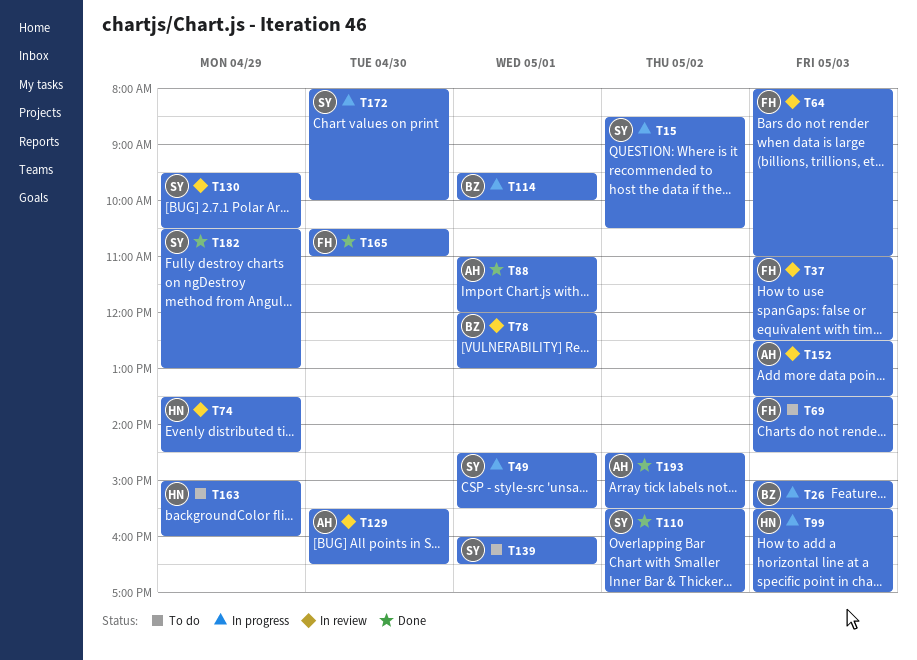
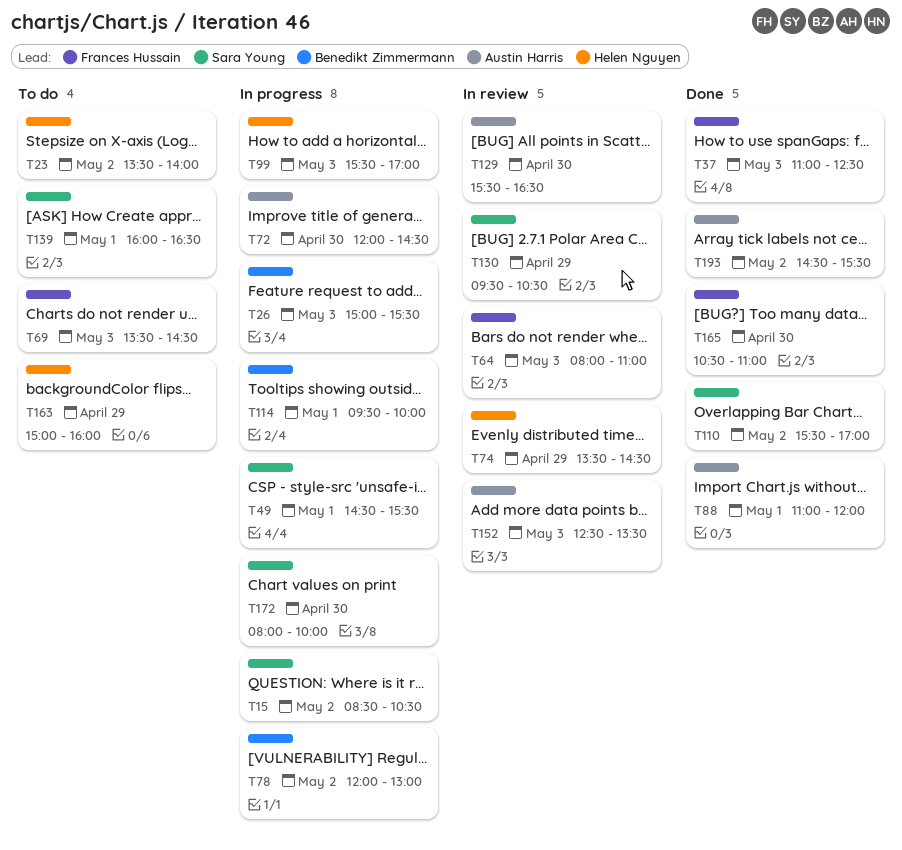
T23: none -> present
T37, status: In review -> Done
T72: none -> present
T78, status: In review -> In progress
T78, day: May 1 -> May 2
T182: present -> none

